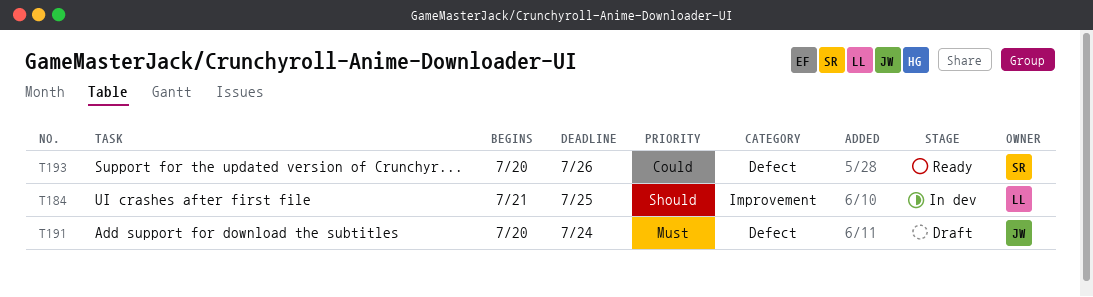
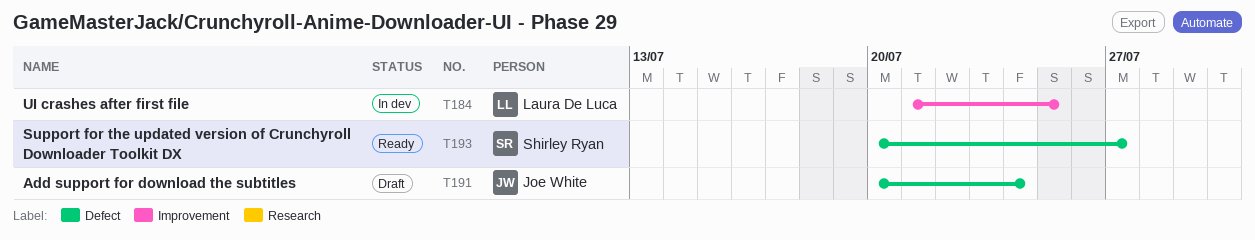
T193, due: Jul 26 -> Jul 27

